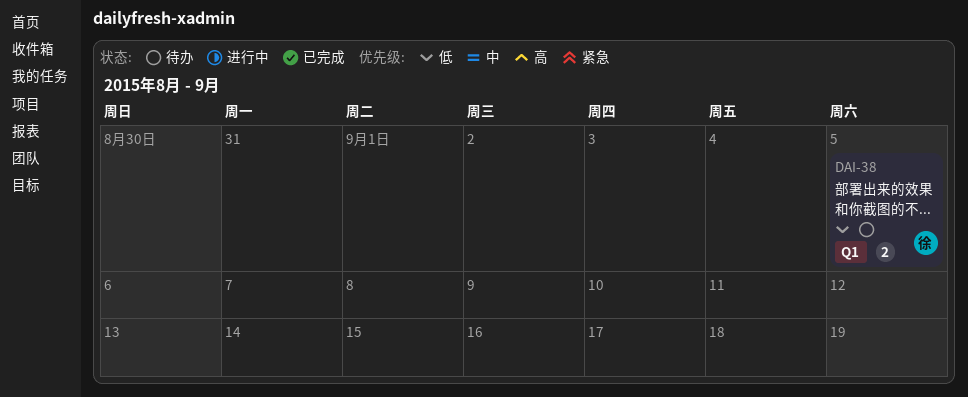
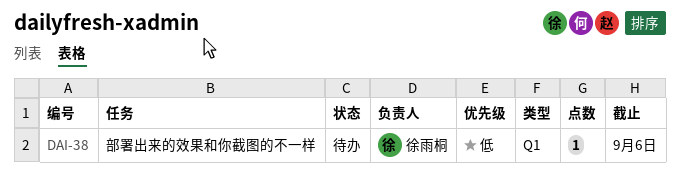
DAI-38, estimate: 2 -> 1
DAI-38, due: Sep 5 -> Sep 6

